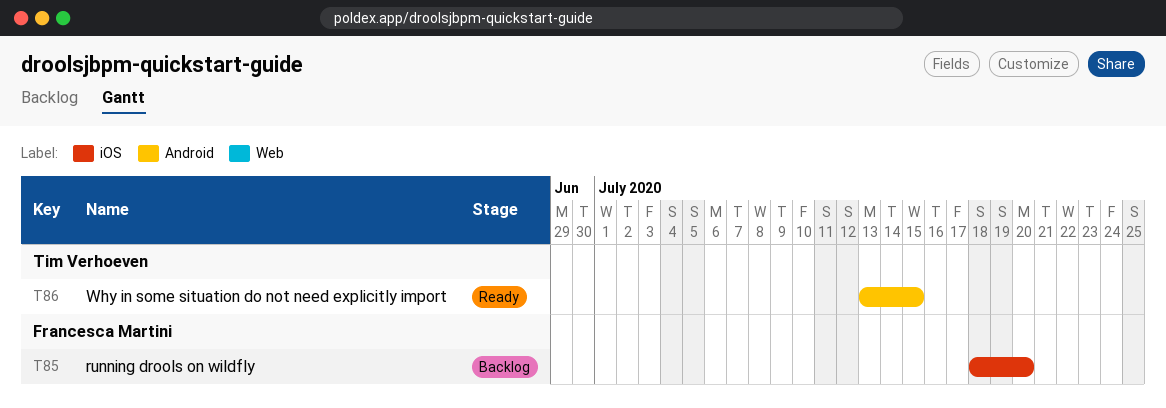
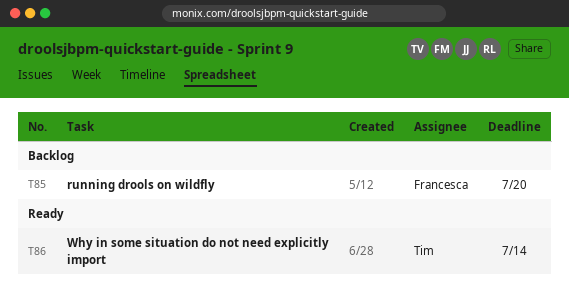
T86, due: Jul 15 -> Jul 14

